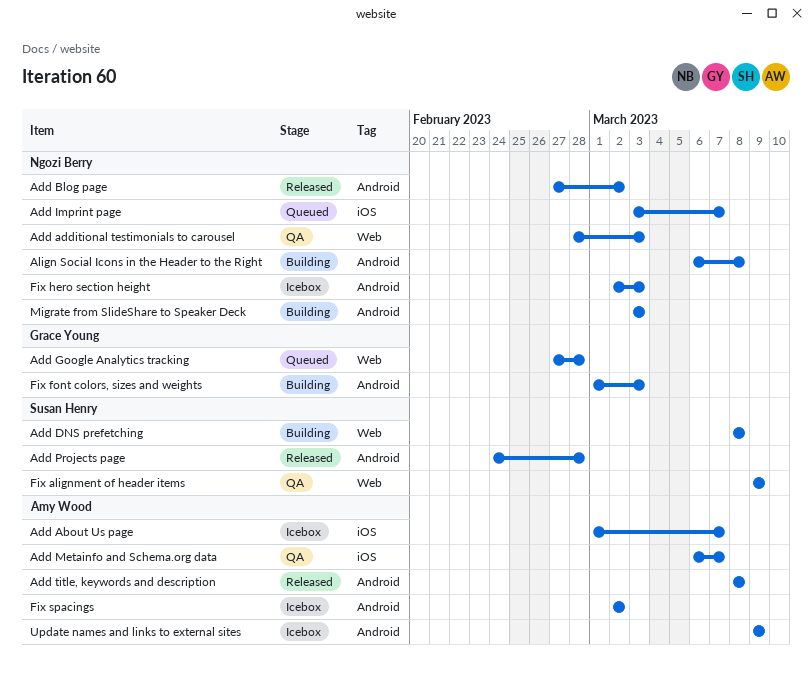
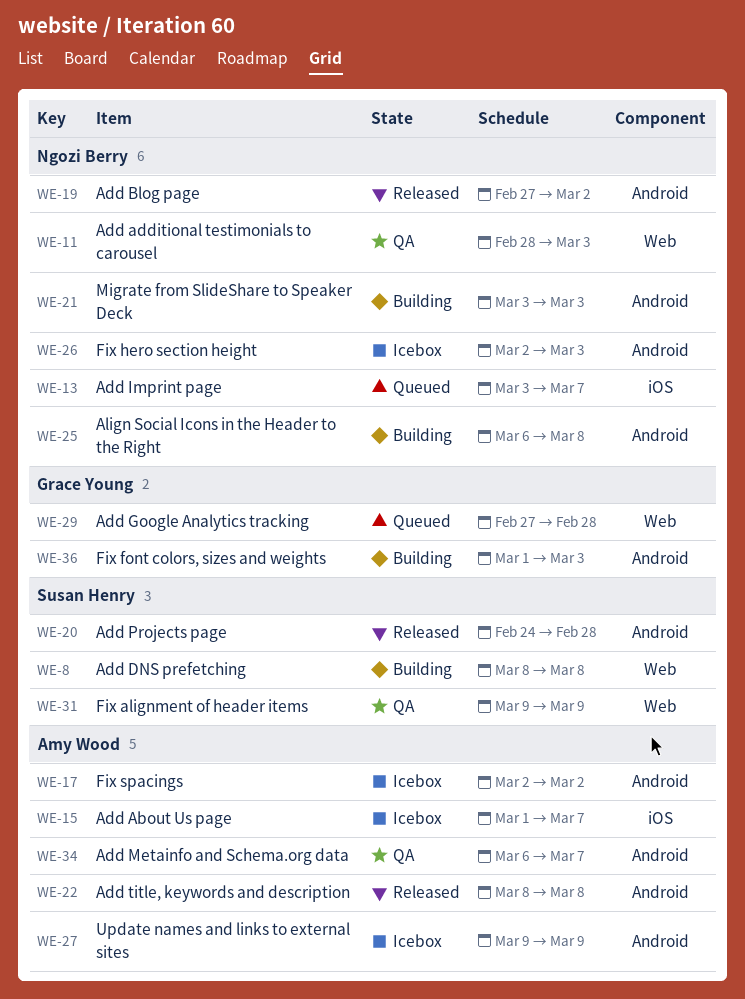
Add Metainfo and Schema.org data, label: iOS -> Android

